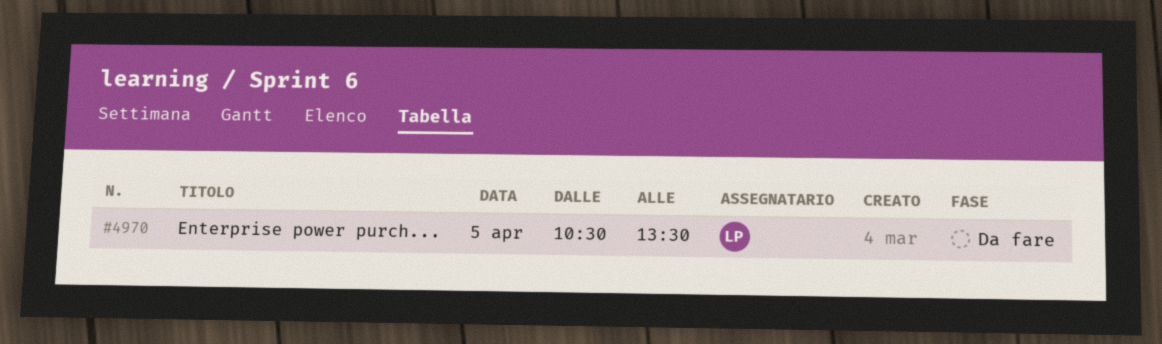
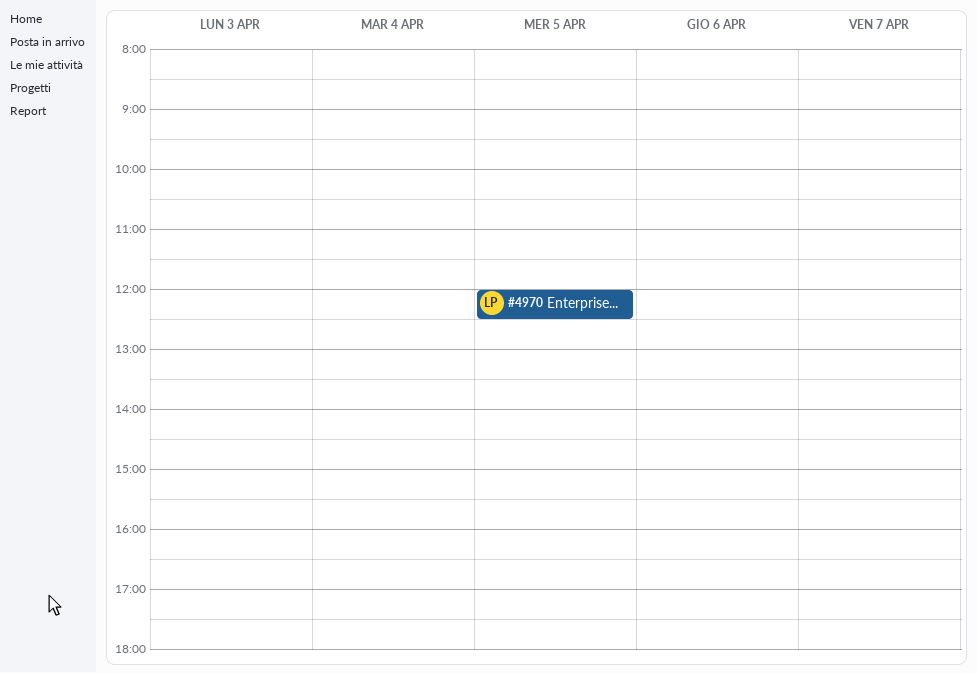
#4970, begins: 10:30 -> 12:00
#4970, ends: 13:30 -> 12:30

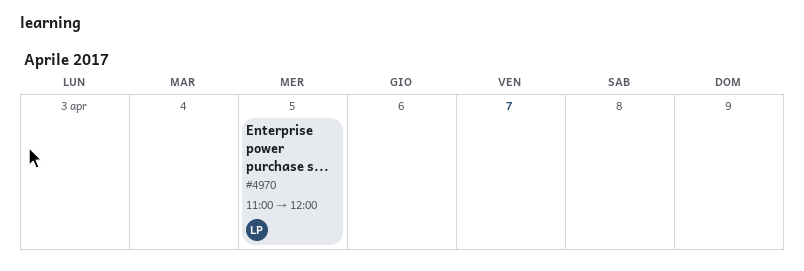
#4970, begins: 12:00 -> 11:00
#4970, ends: 12:30 -> 12:00

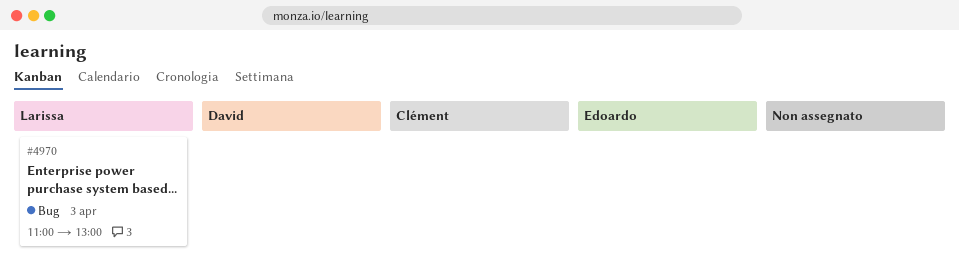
#4970, day: Apr 5 -> Apr 3
#4970, ends: 12:00 -> 13:00

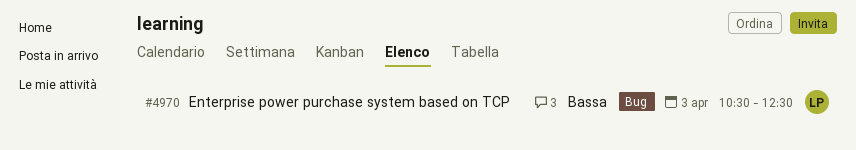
#4970, begins: 11:00 -> 10:30
#4970, ends: 13:00 -> 12:30

